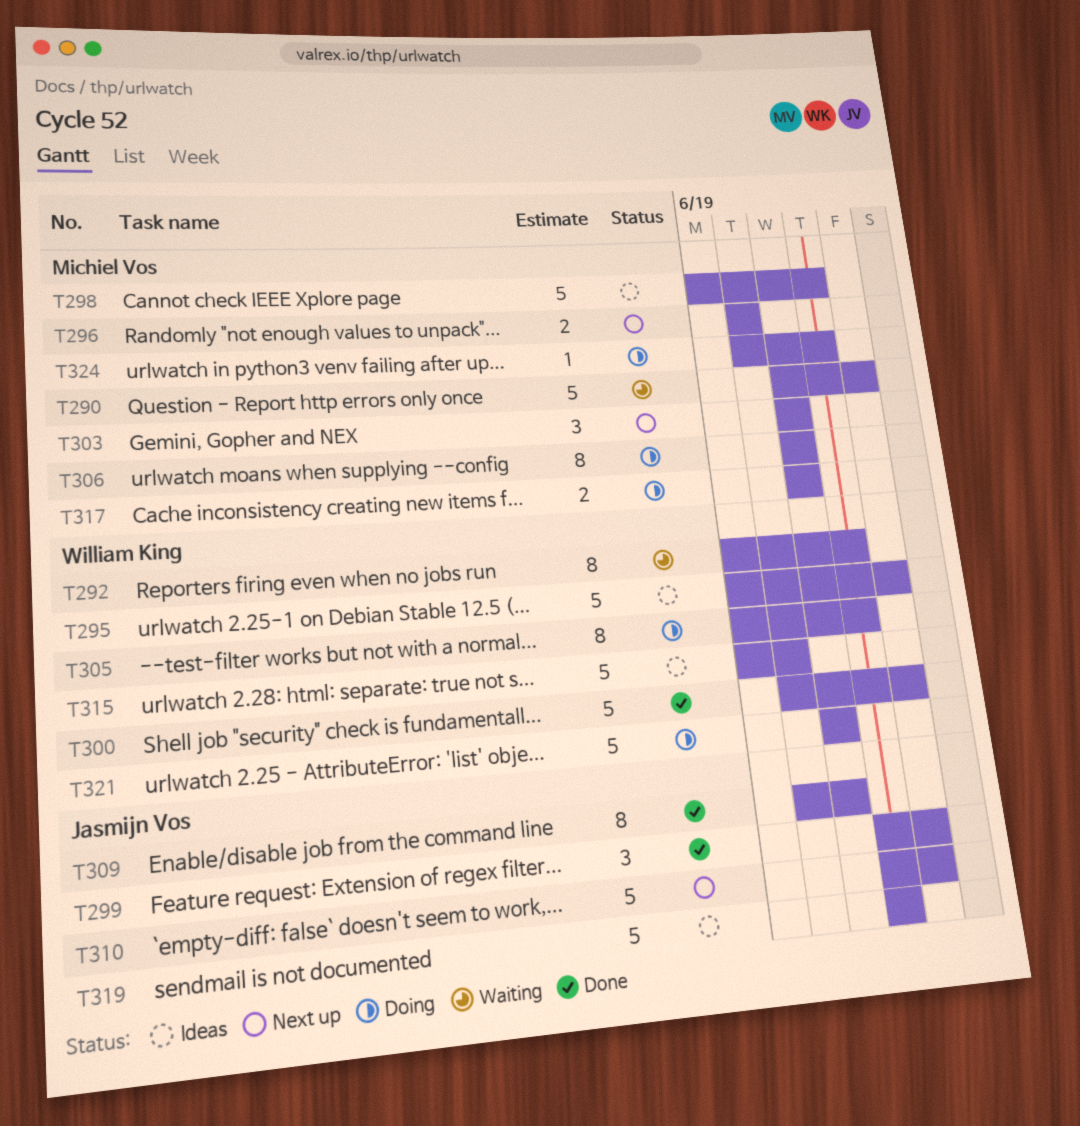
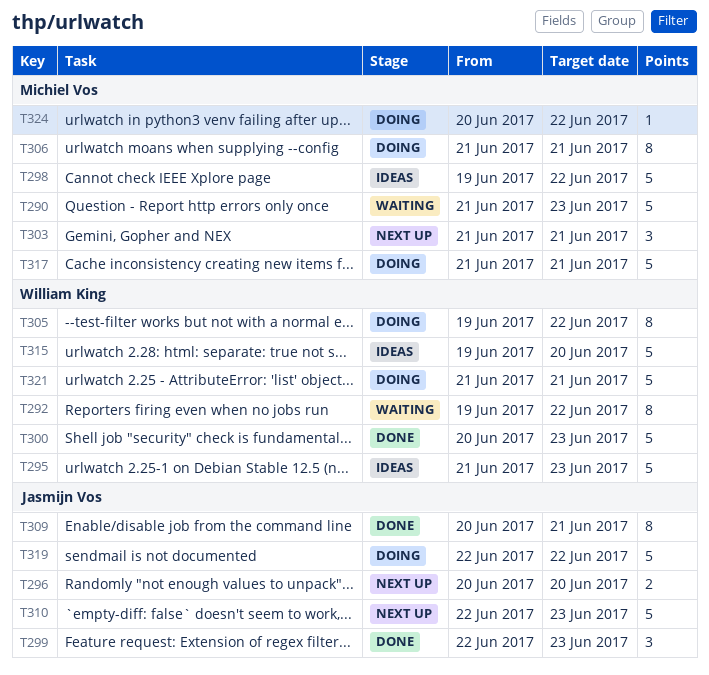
T295, start: Jun 19 -> Jun 21
T296, owner: Michiel Vos -> Jasmijn Vos
T317, estimate: 2 -> 5
T319, status: Ideas -> Doing

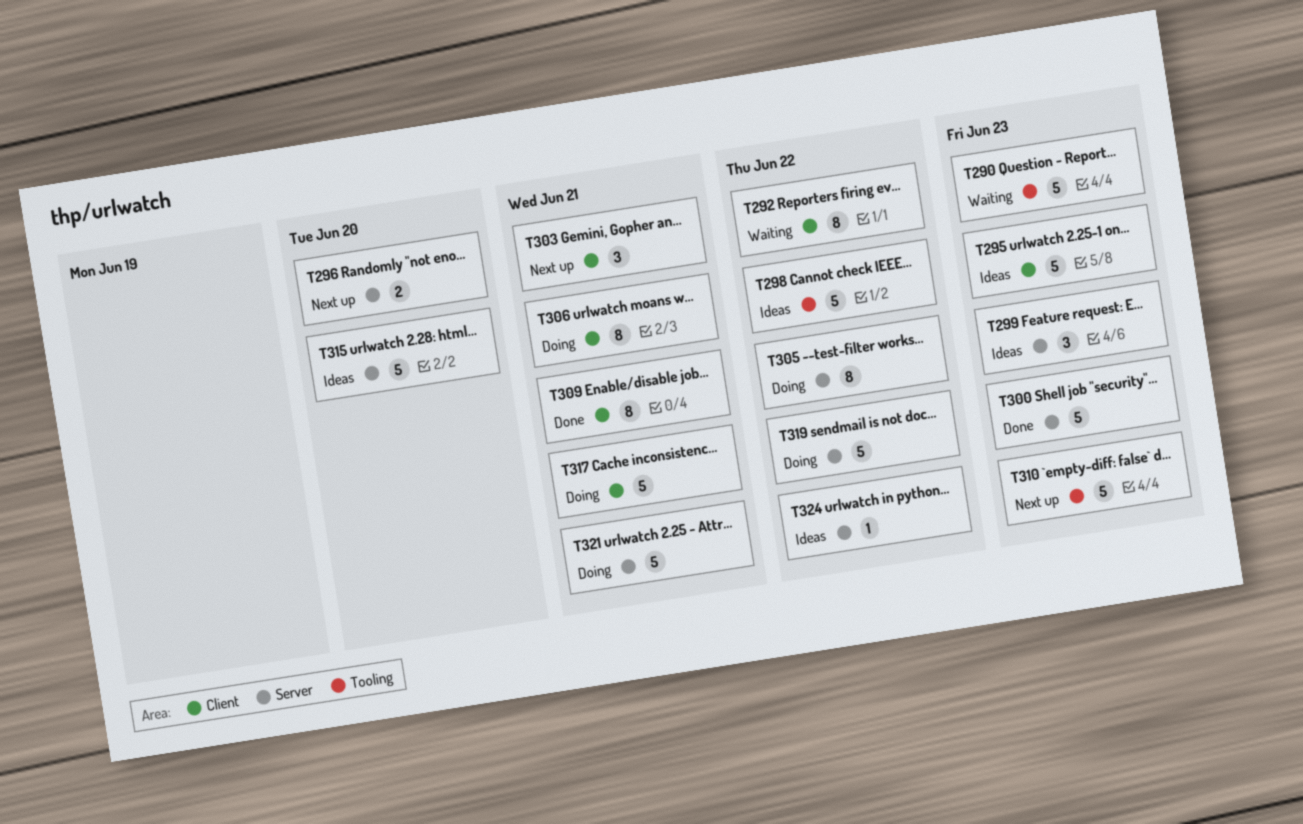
T299, status: Done -> Ideas
T324, status: Doing -> Ideas

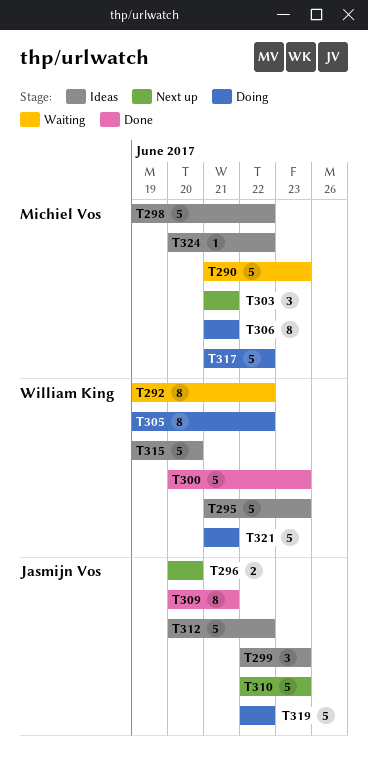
T312: none -> present
T317, due: Jun 21 -> Jun 22

